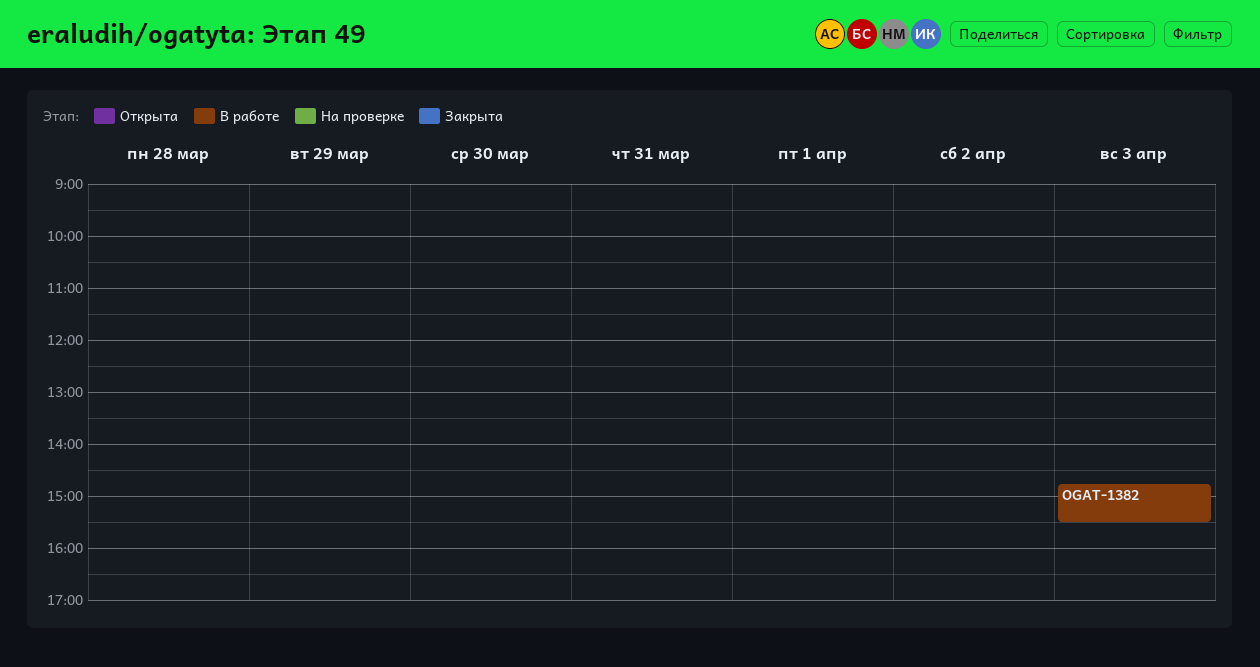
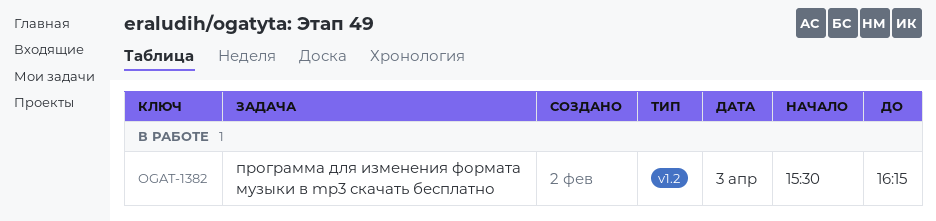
OGAT-1382, begins: 14:45 -> 15:30
OGAT-1382, ends: 15:30 -> 16:15

